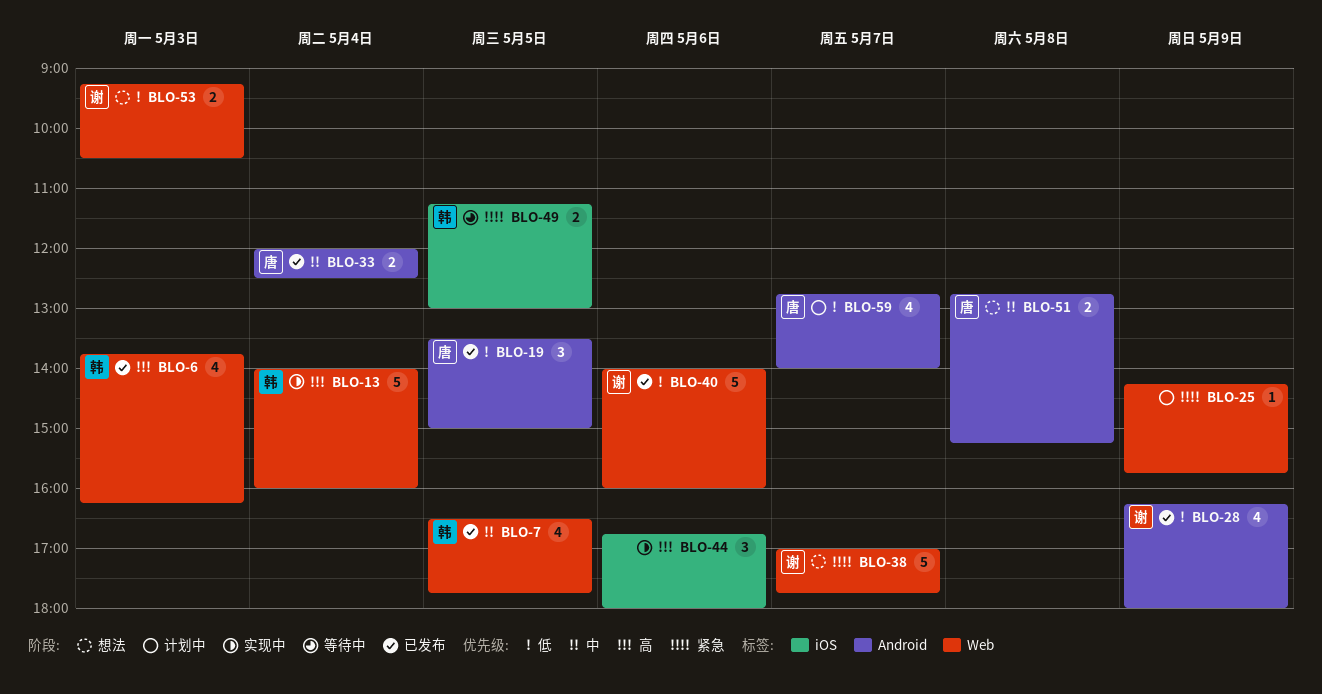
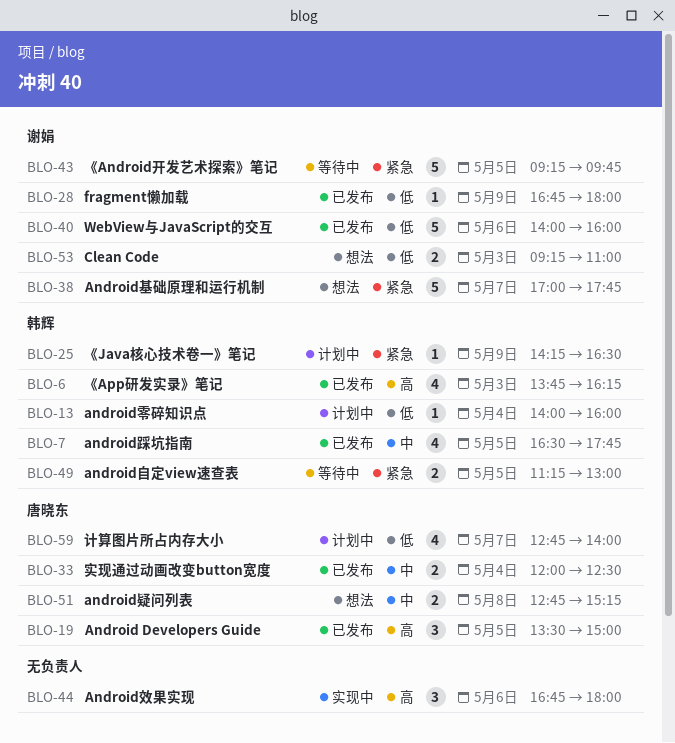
BLO-13, status: 实现中 -> 计划中
BLO-13, priority: 高 -> 低
BLO-13, estimate: 5 -> 1
BLO-19, priority: 低 -> 高
BLO-25, owner: none -> 韩辉
BLO-25, ends: 15:45 -> 16:30
BLO-28, estimate: 4 -> 1
BLO-28, begins: 16:15 -> 16:45
BLO-43: none -> present
BLO-53, ends: 10:30 -> 11:00

